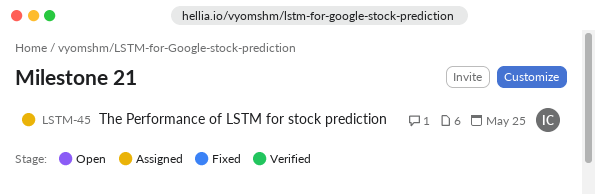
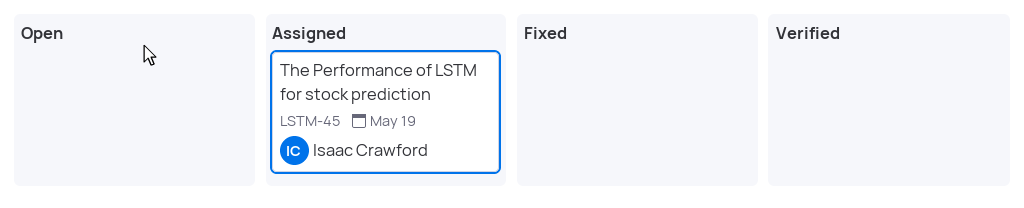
LSTM-45, due: May 25 -> May 19

